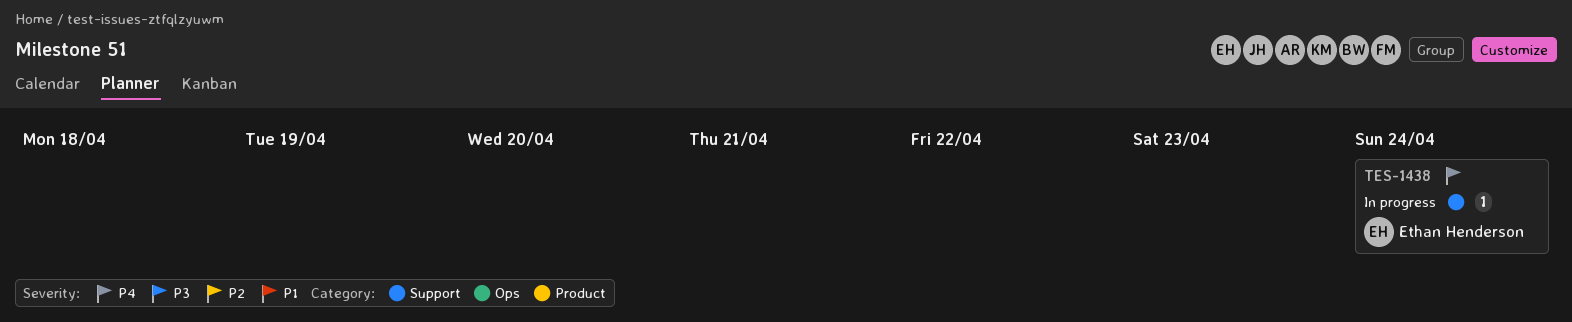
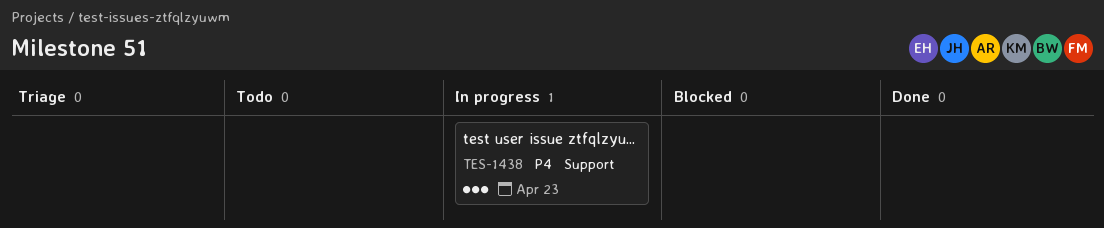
TES-1438, estimate: 1 -> 3
TES-1438, due: Apr 24 -> Apr 23

